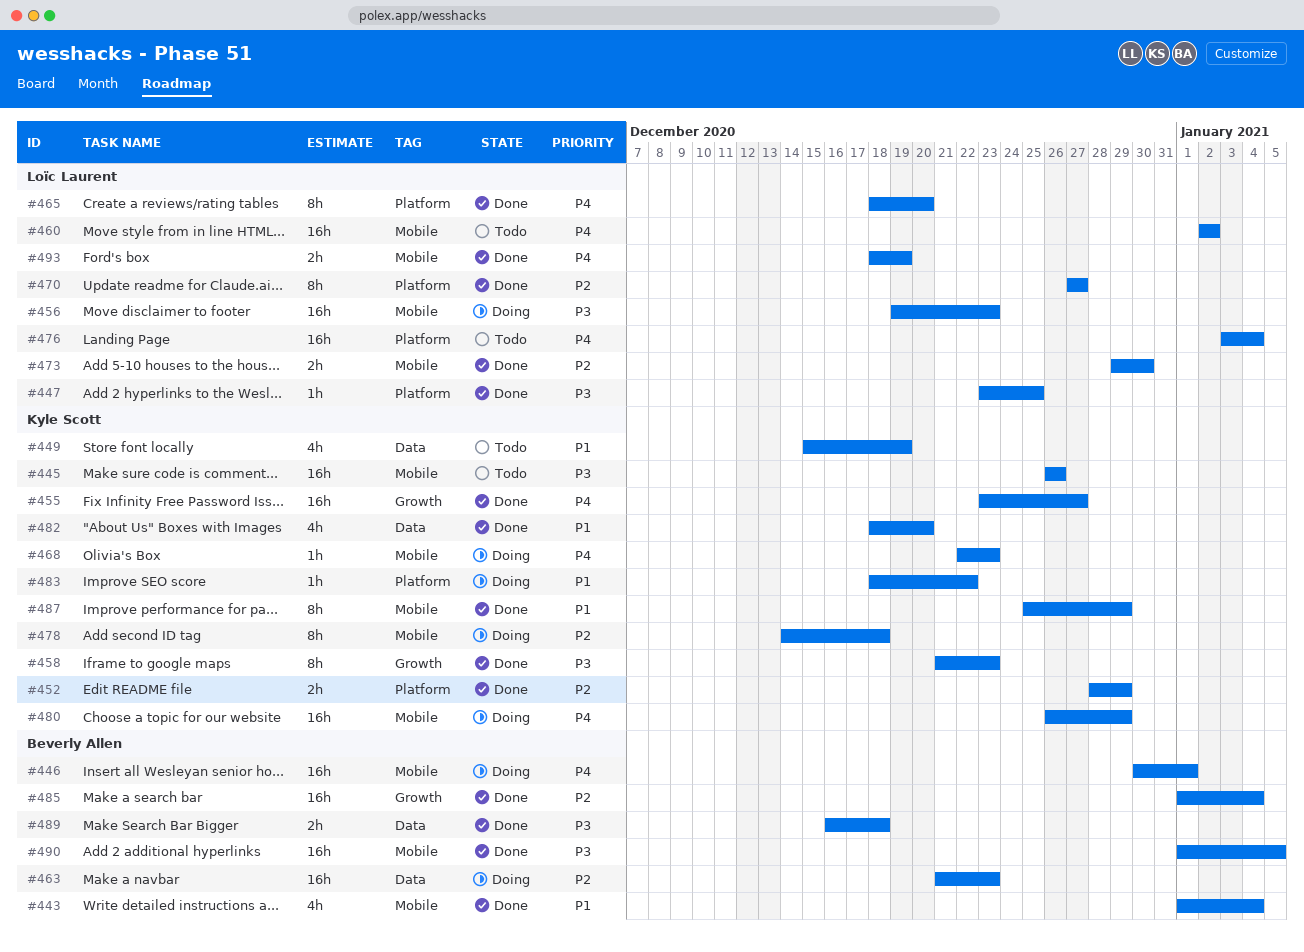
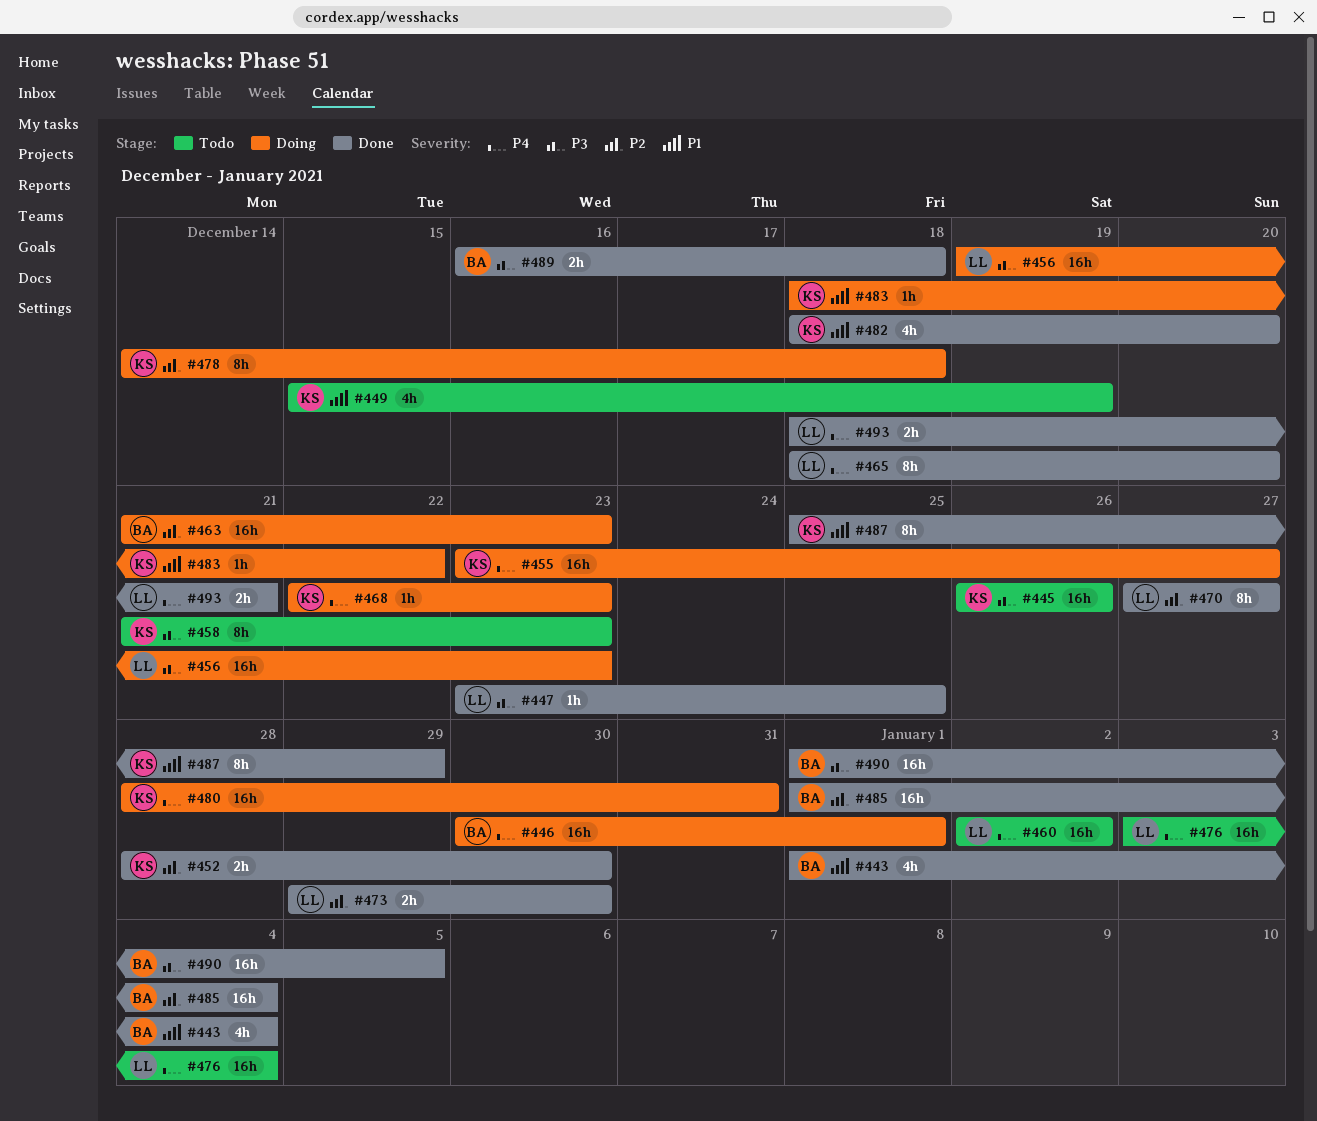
#452, due: Dec 29 -> Dec 30
#455, status: Done -> Doing
#458, status: Done -> Todo
#480, start: Dec 26 -> Dec 28
#480, due: Dec 29 -> Dec 31
#493, due: Dec 19 -> Dec 21

